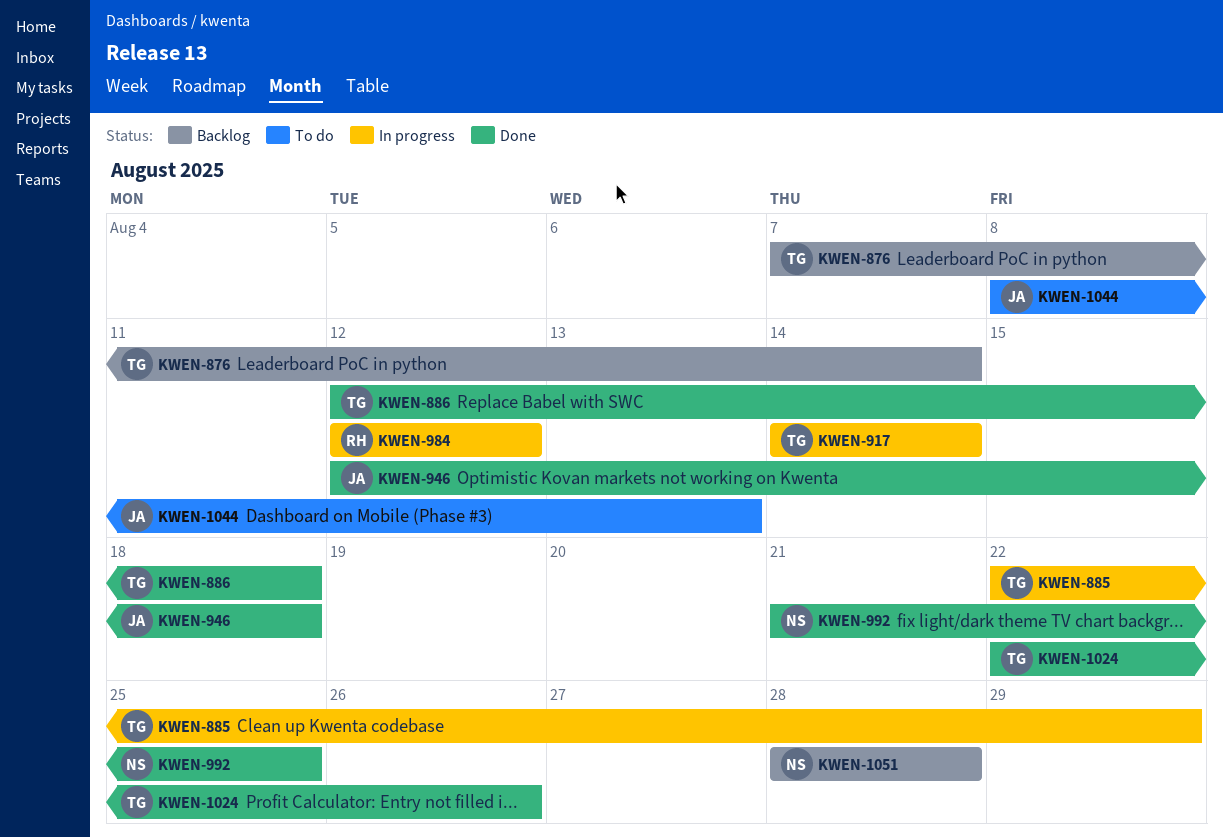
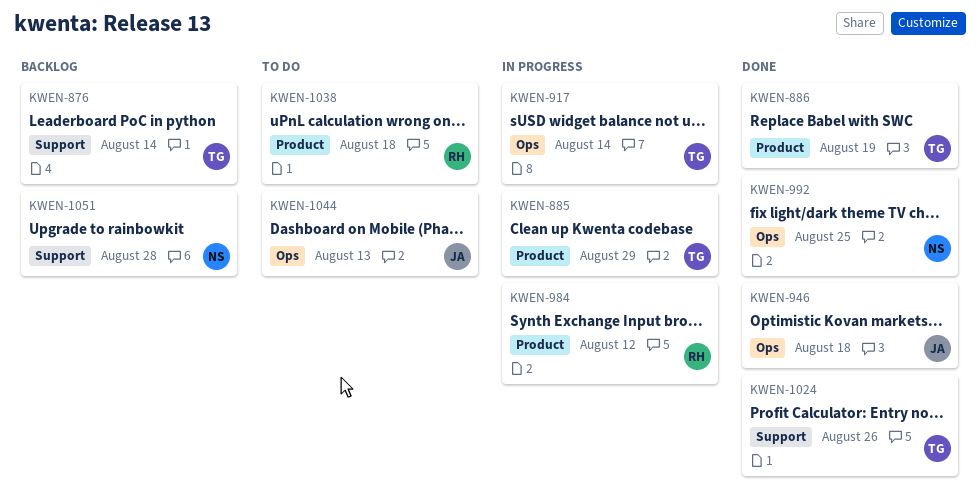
KWEN-886, due: Aug 18 -> Aug 19
KWEN-1038: none -> present

